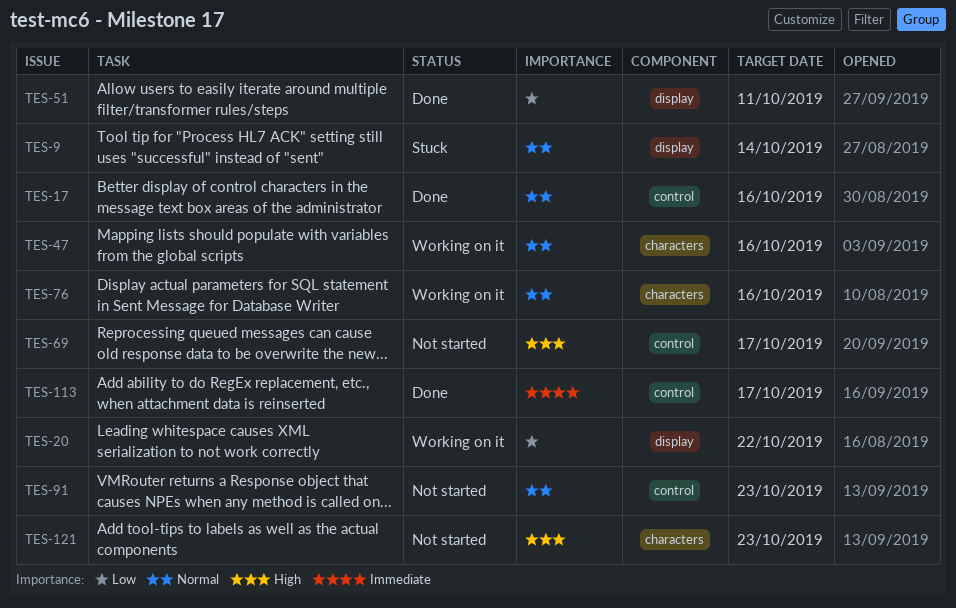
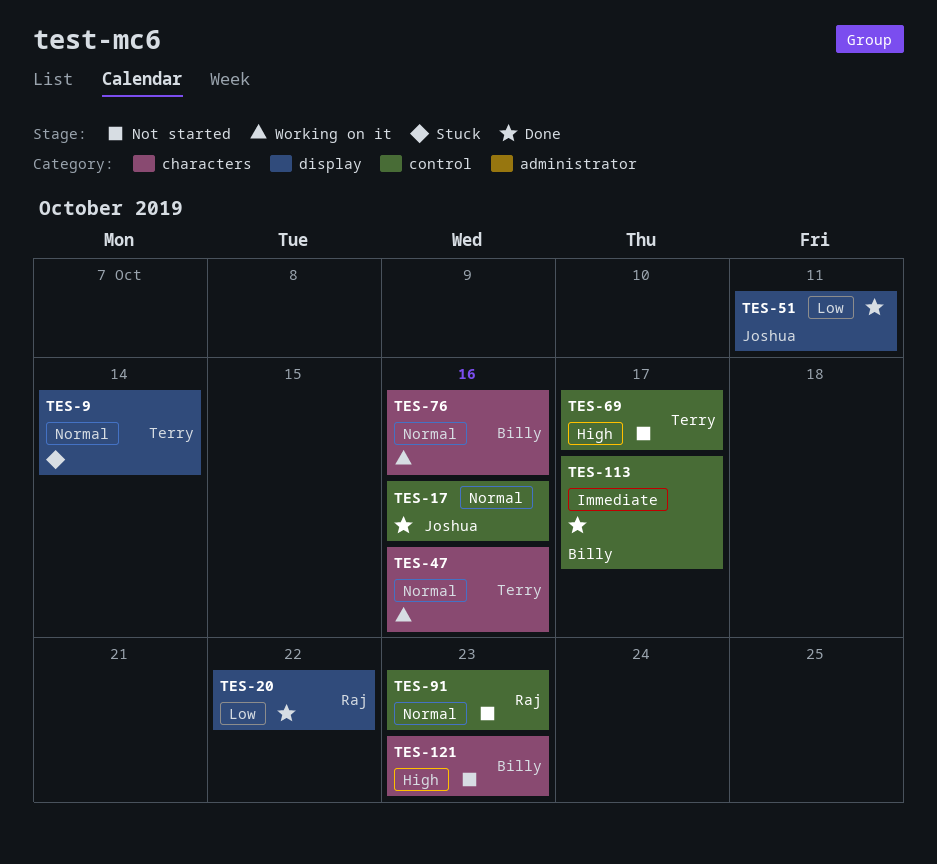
TES-20, status: Working on it -> Done

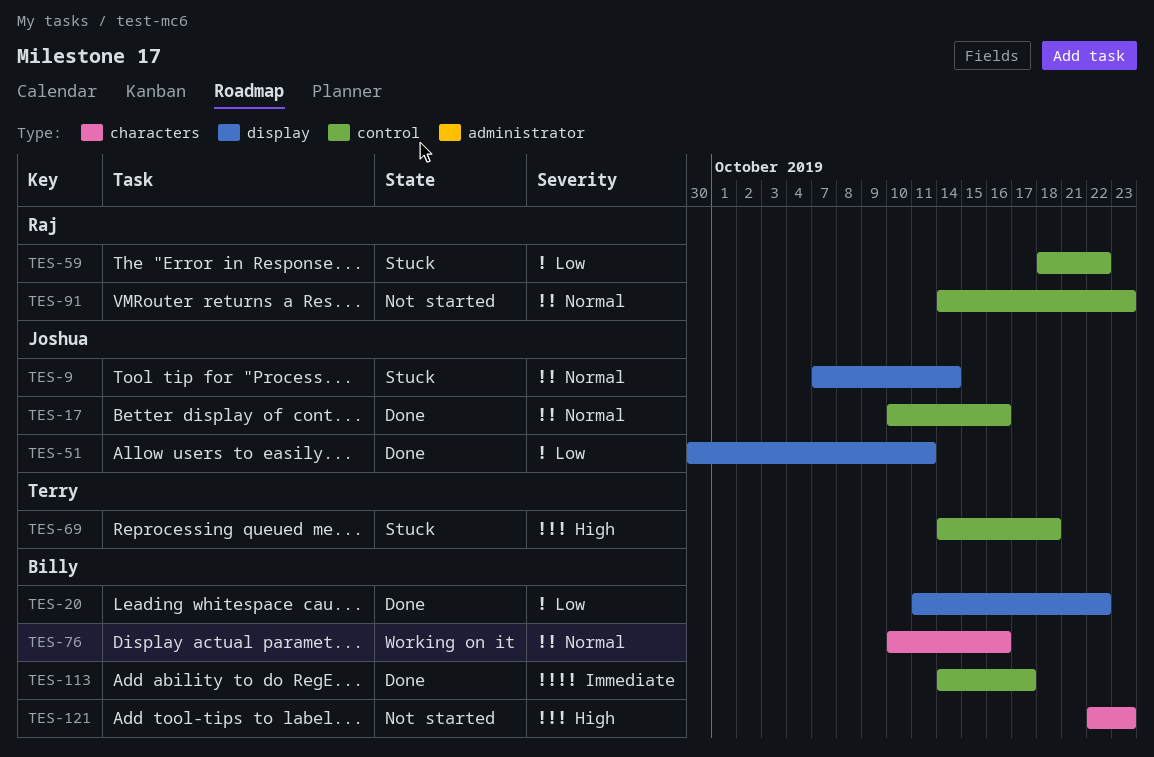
TES-9, owner: Terry -> Joshua
TES-20, owner: Raj -> Billy
TES-47: present -> none
TES-59: none -> present
TES-69, status: Not started -> Stuck
TES-69, due: Oct 17 -> Oct 18

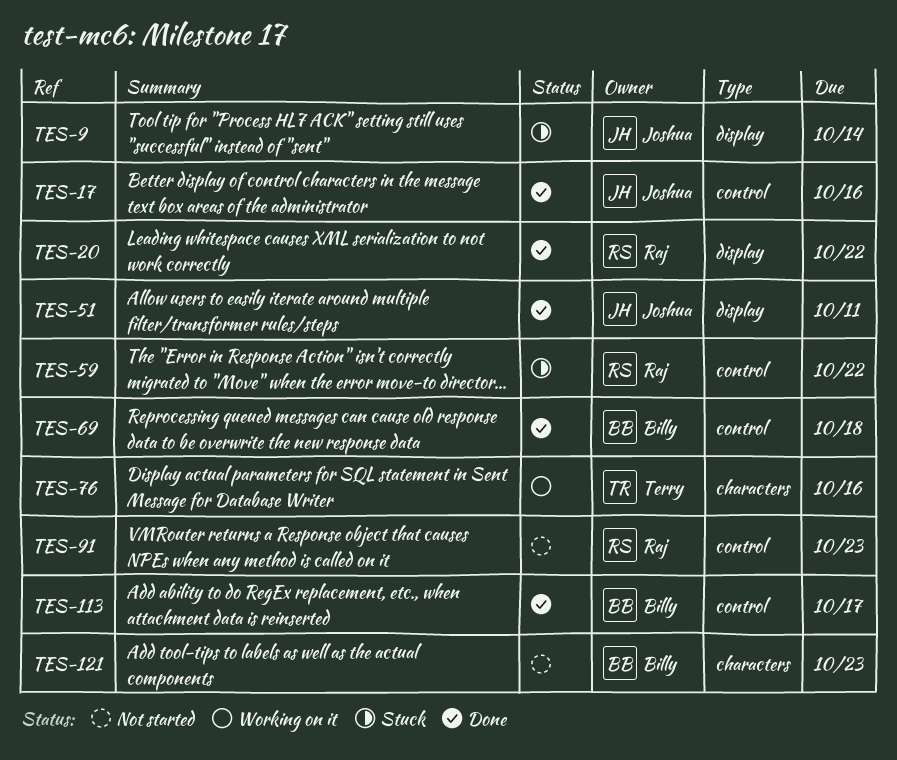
TES-20, owner: Billy -> Raj
TES-69, status: Stuck -> Done
TES-69, owner: Terry -> Billy
TES-76, owner: Billy -> Terry

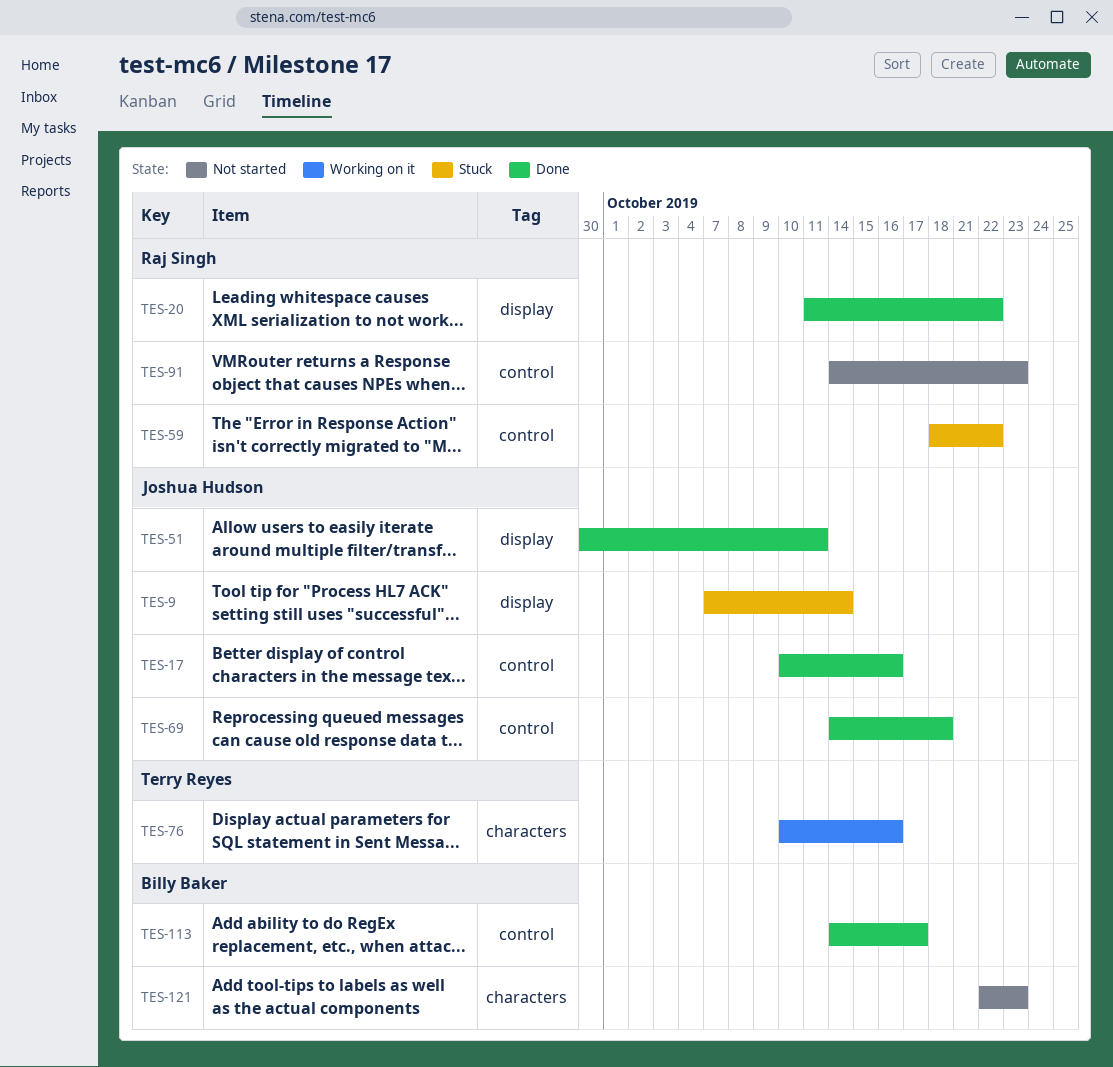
TES-69, owner: Billy Baker -> Joshua Hudson

